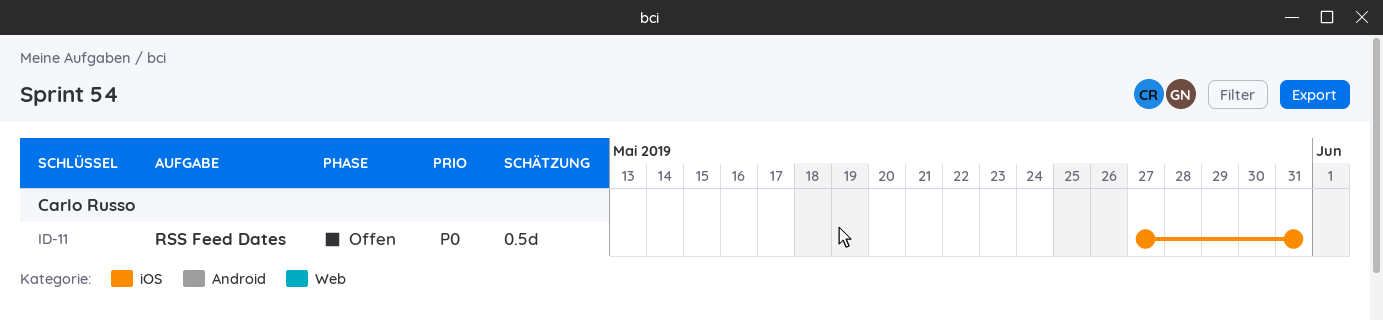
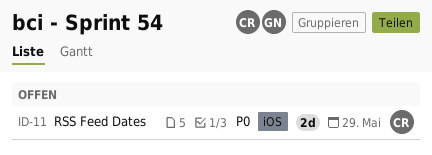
ID-11, estimate: 0.5d -> 2d
ID-11, due: May 31 -> May 29

